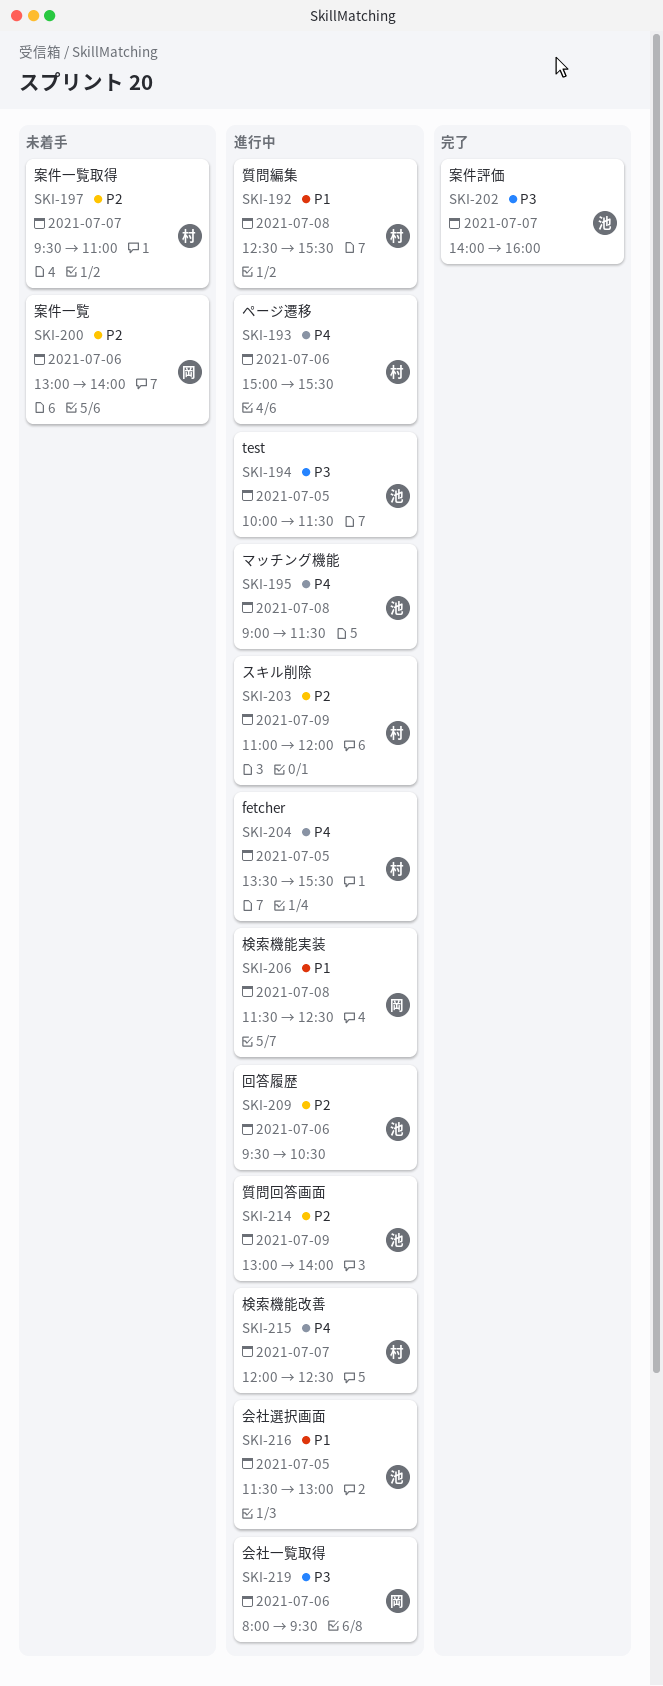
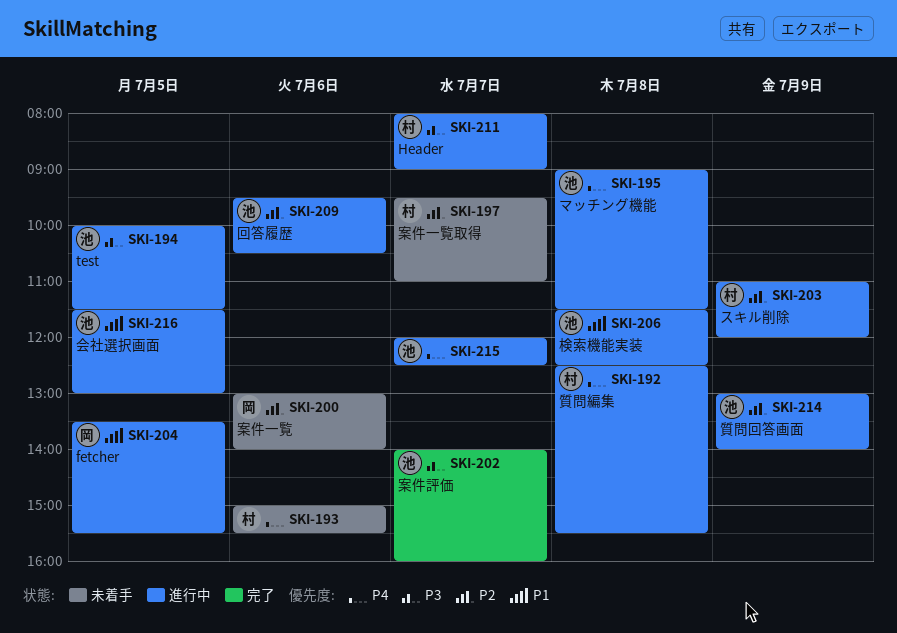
SKI-192, priority: P1 -> P4
SKI-193, status: 進行中 -> 未着手
SKI-204, owner: 村 -> 岡
SKI-204, priority: P4 -> P1
SKI-206, owner: 岡 -> 池
SKI-211: none -> present
SKI-215, owner: 村 -> 池
SKI-219: present -> none

